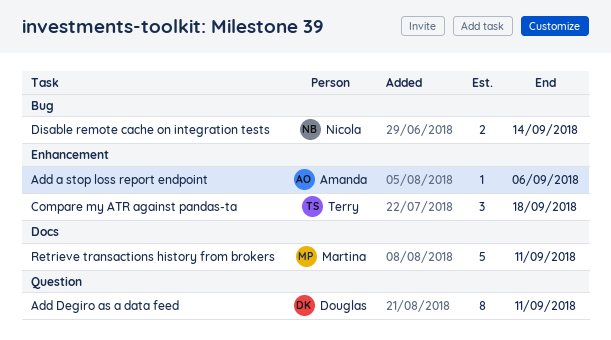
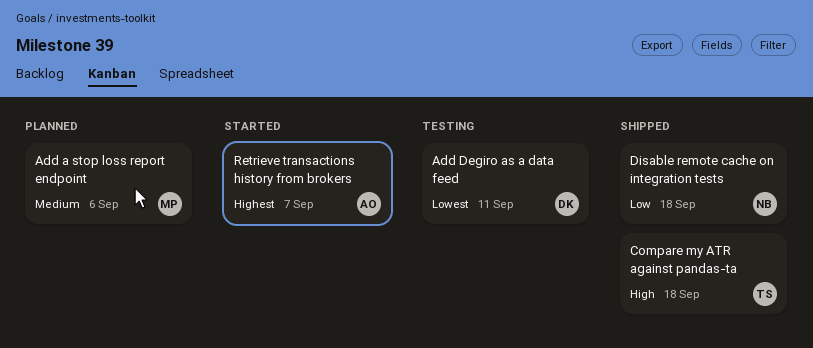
Add a stop loss report endpoint, owner: Amanda -> Martina
Disable remote cache on integration tests, due: Sep 14 -> Sep 18
Retrieve transactions history from brokers, owner: Martina -> Amanda
Retrieve transactions history from brokers, due: Sep 11 -> Sep 7

